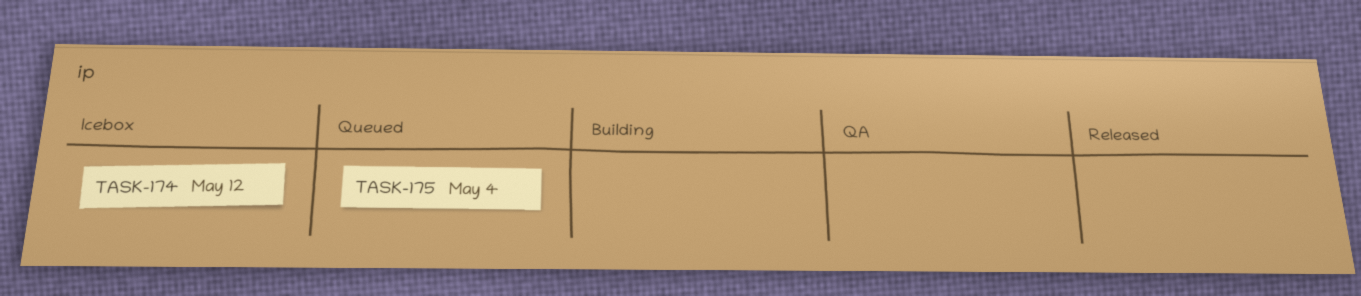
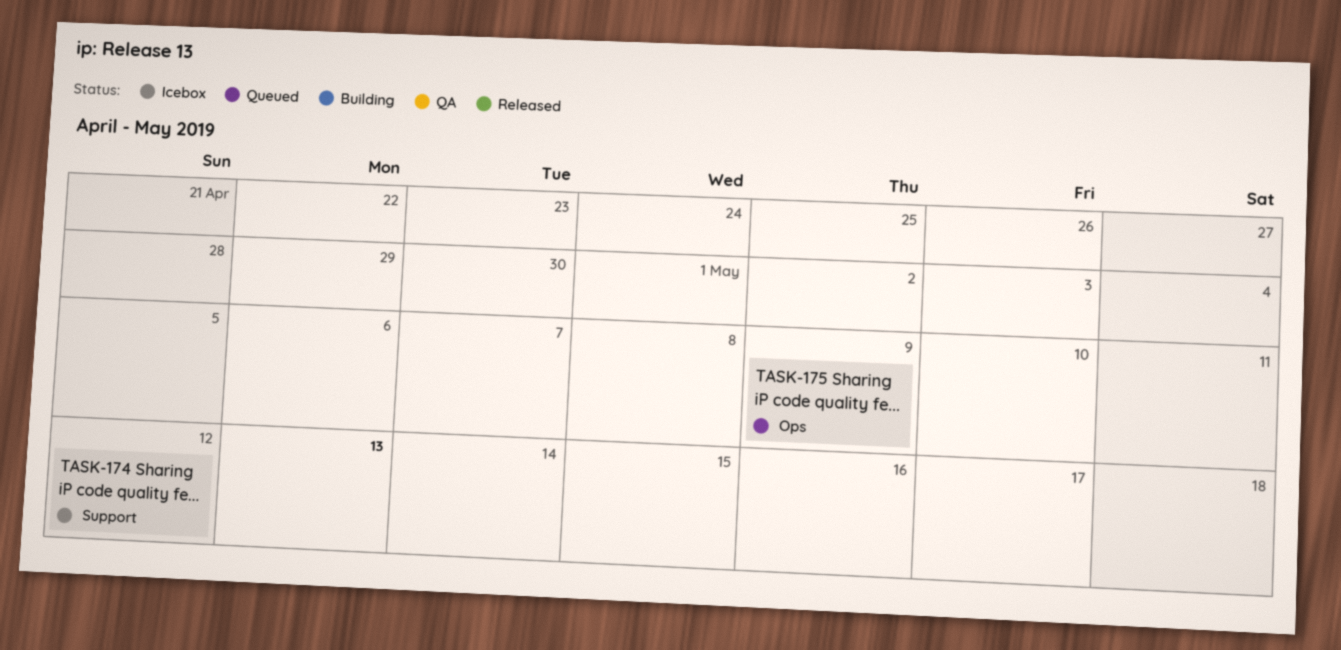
TASK-175, due: May 4 -> May 9

